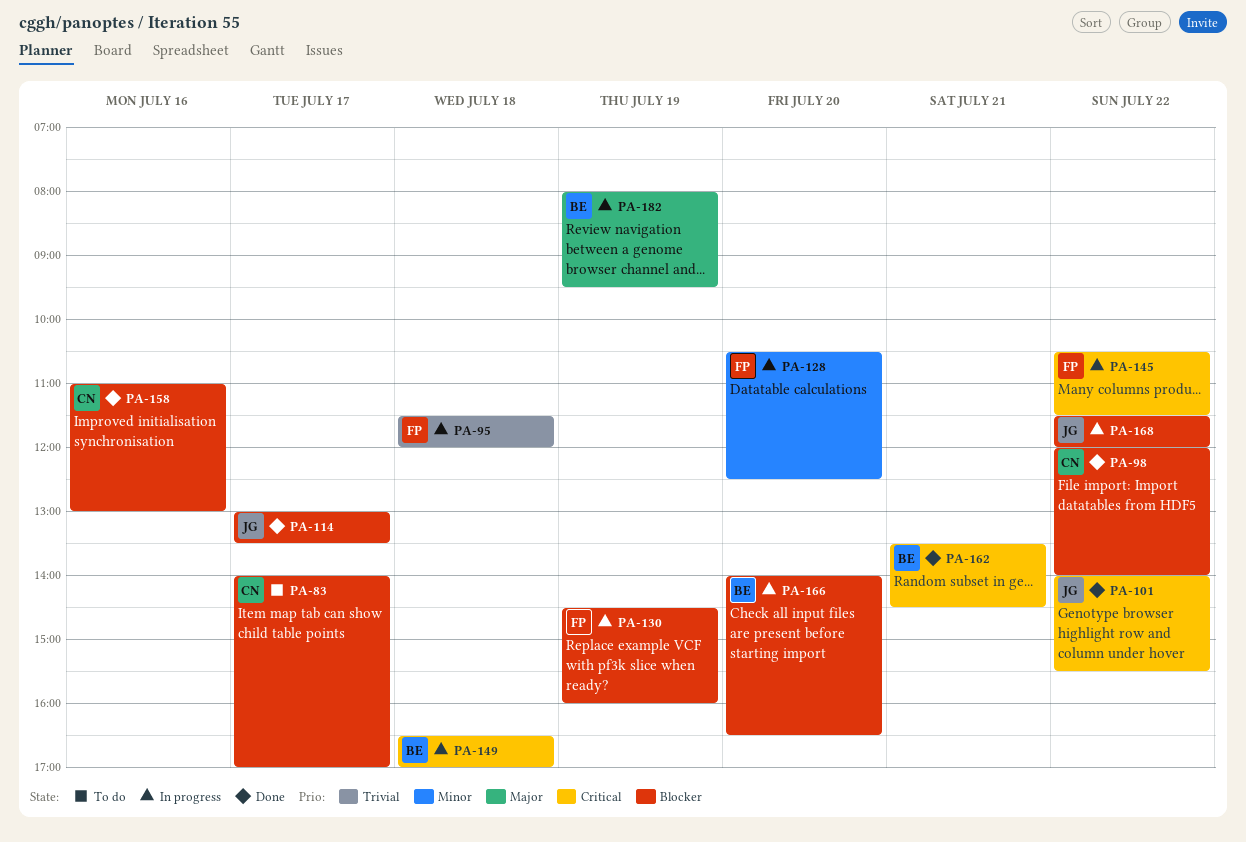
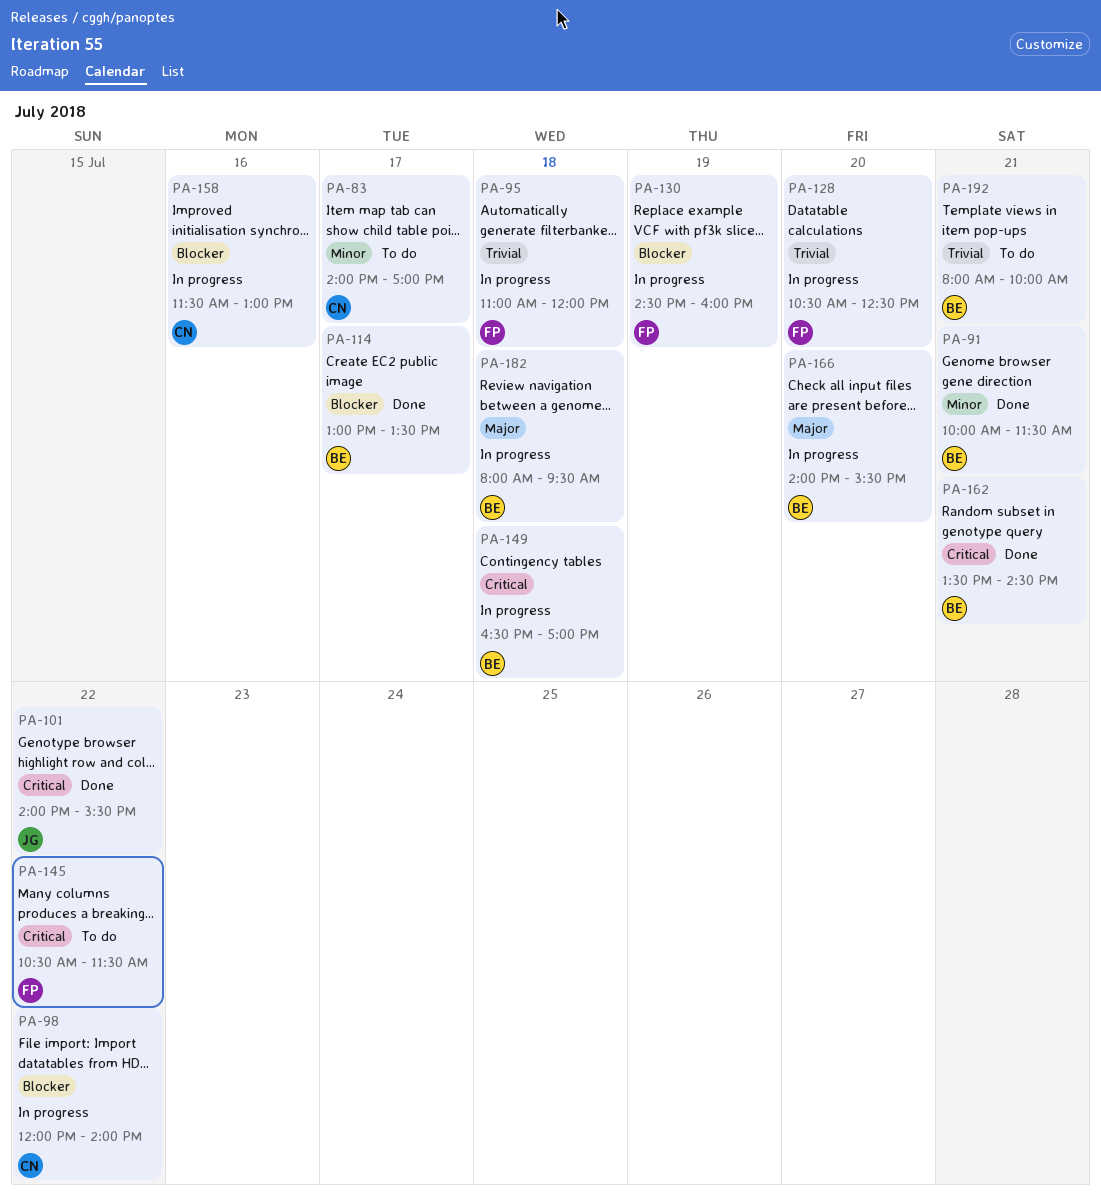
PA-83, priority: Blocker -> Minor
PA-91: none -> present
PA-95, begins: 11:30 -> 11:00
PA-98, status: Done -> In progress
PA-114, owner: JG -> BE
PA-128, priority: Minor -> Trivial
PA-145, status: In progress -> To do
PA-158, status: Done -> In progress
PA-158, begins: 11:00 -> 11:30
PA-166, priority: Blocker -> Major
PA-166, ends: 16:30 -> 15:30
PA-168: present -> none
PA-182, day: Jul 19 -> Jul 18
PA-192: none -> present

